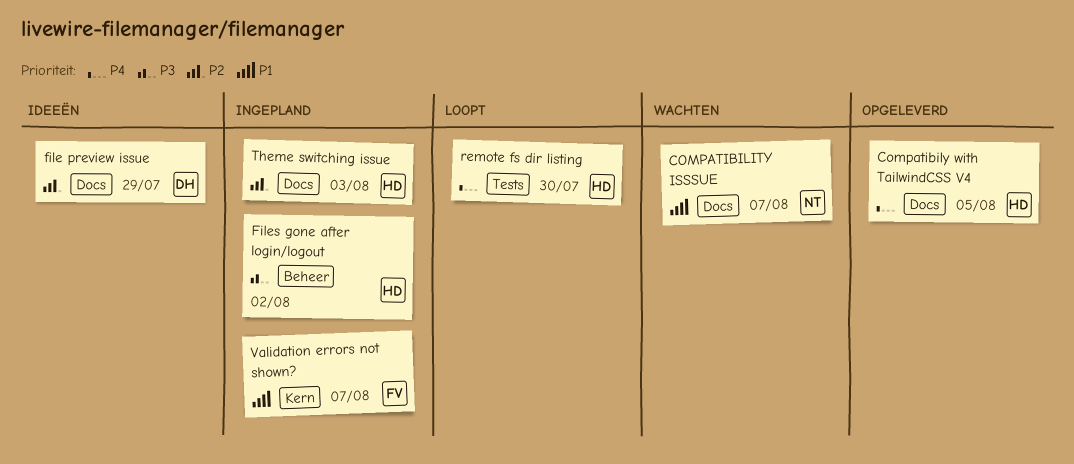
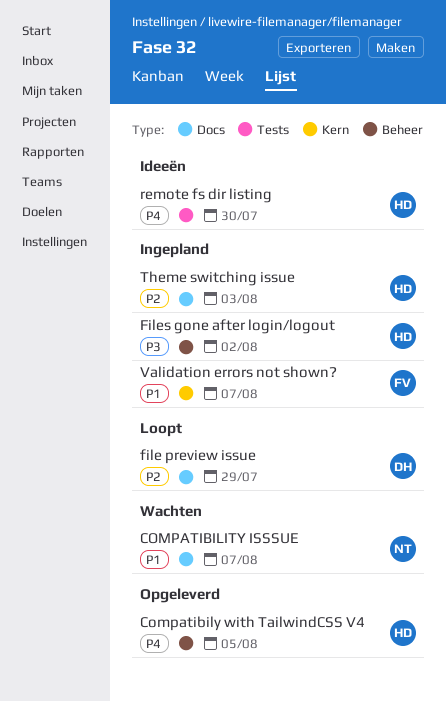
Compatibily with TailwindCSS V4, label: Docs -> Beheer
file preview issue, status: Ideeën -> Loopt
remote fs dir listing, status: Loopt -> Ideeën

